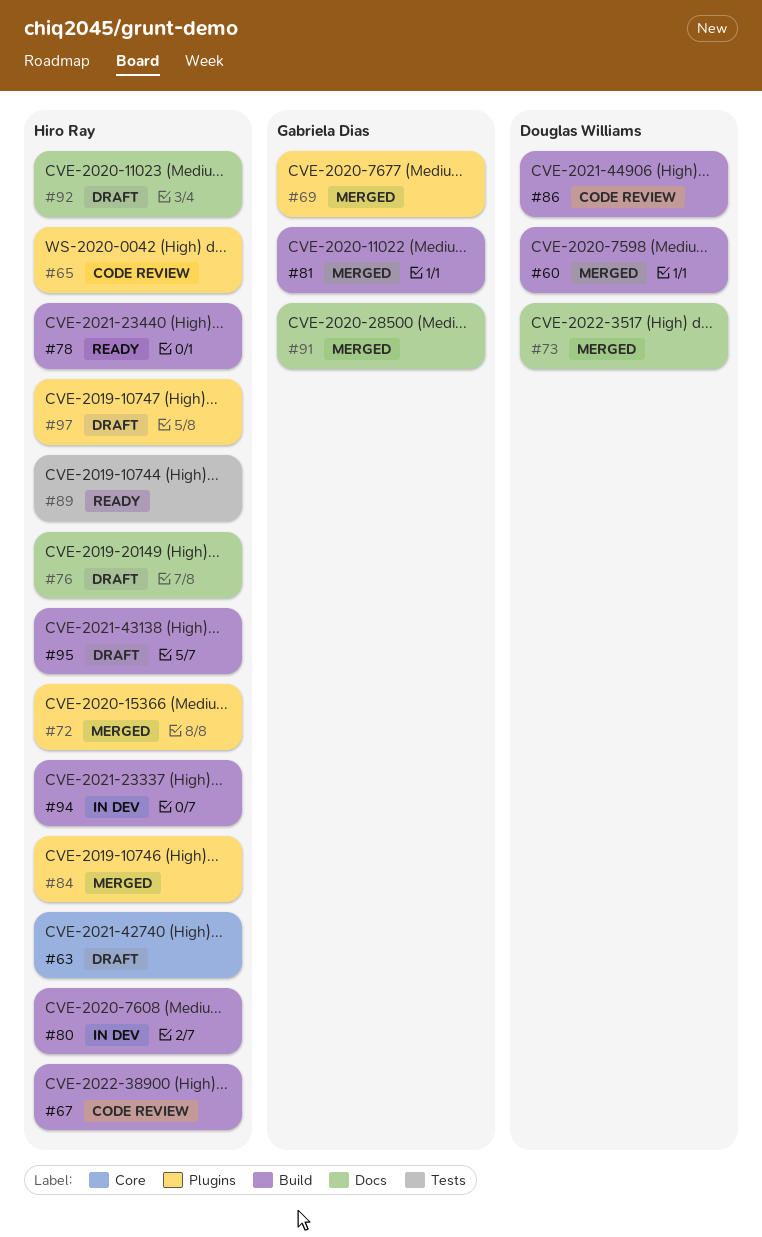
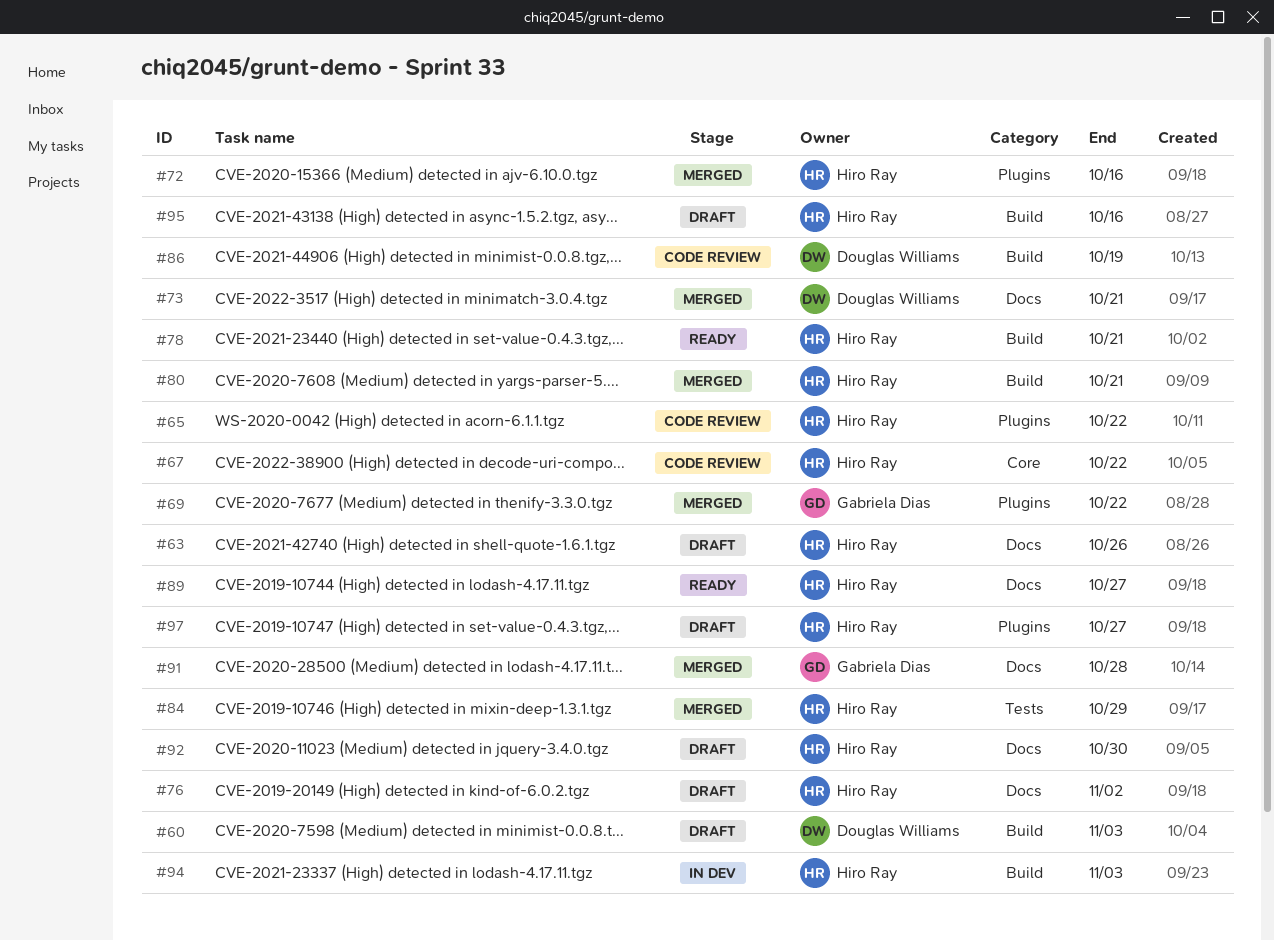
#60, status: Merged -> Draft
#63, label: Core -> Docs
#67, label: Build -> Core
#80, status: In dev -> Merged
#81: present -> none
#84, label: Plugins -> Tests
#89, label: Tests -> Docs

